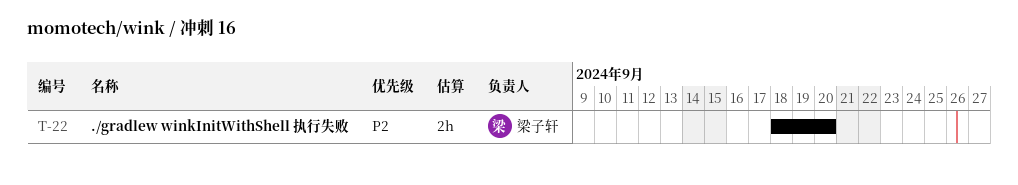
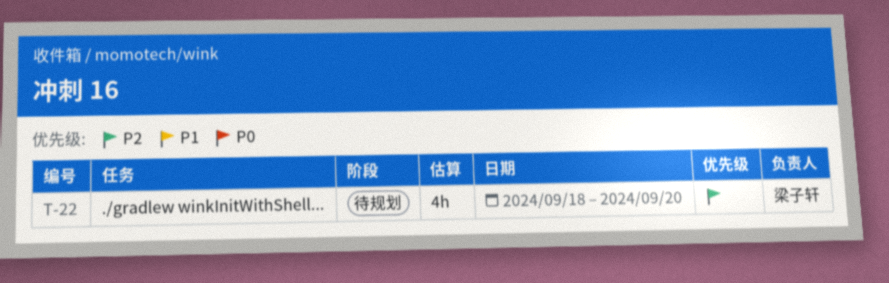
T-22, estimate: 2h -> 4h

